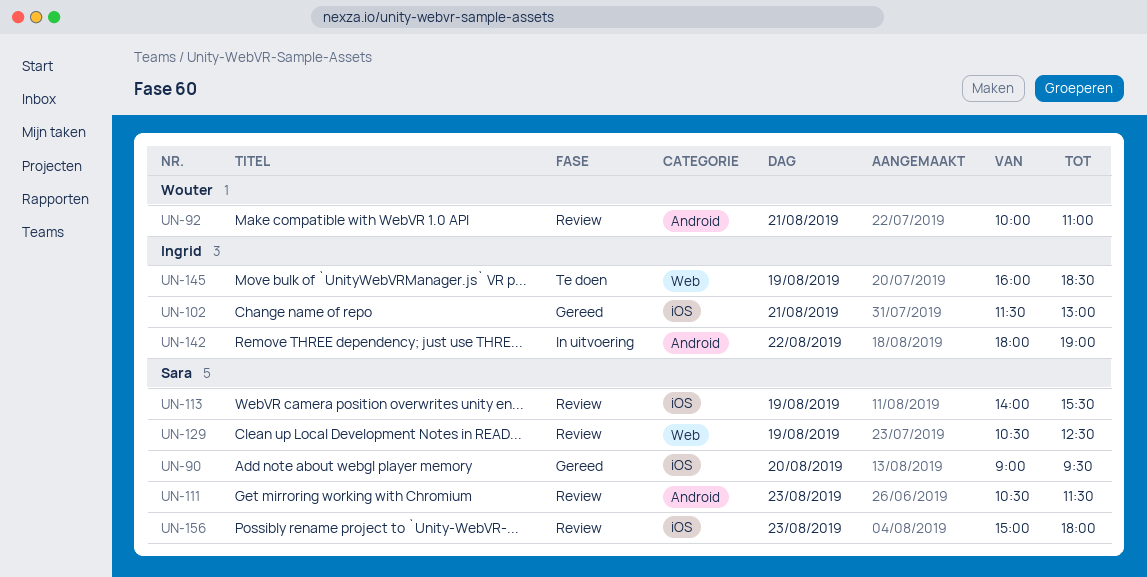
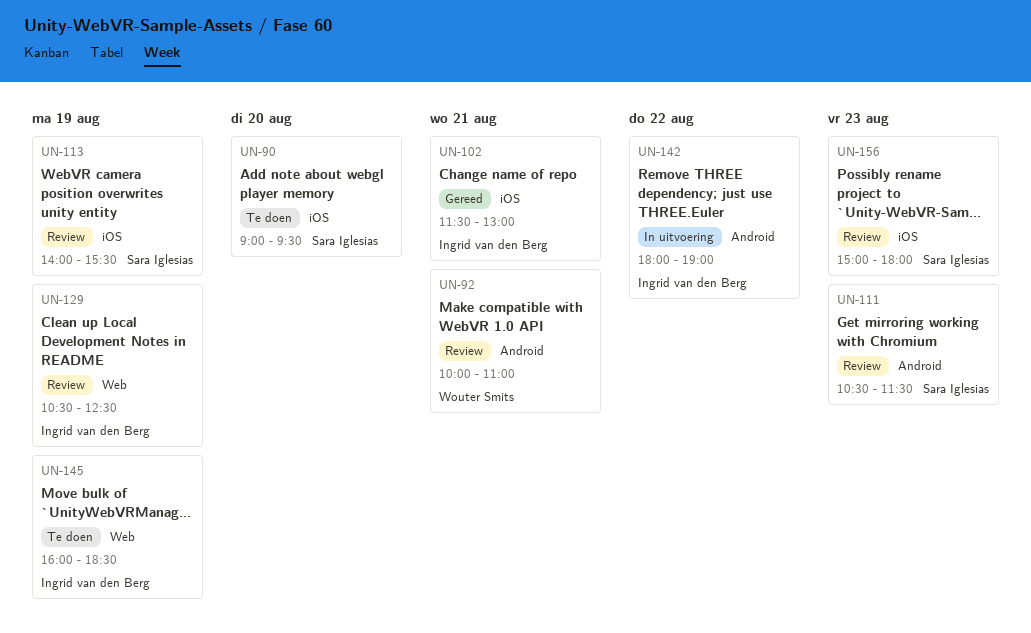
UN-90, status: Gereed -> Te doen
UN-129, owner: Sara Iglesias -> Ingrid van den Berg

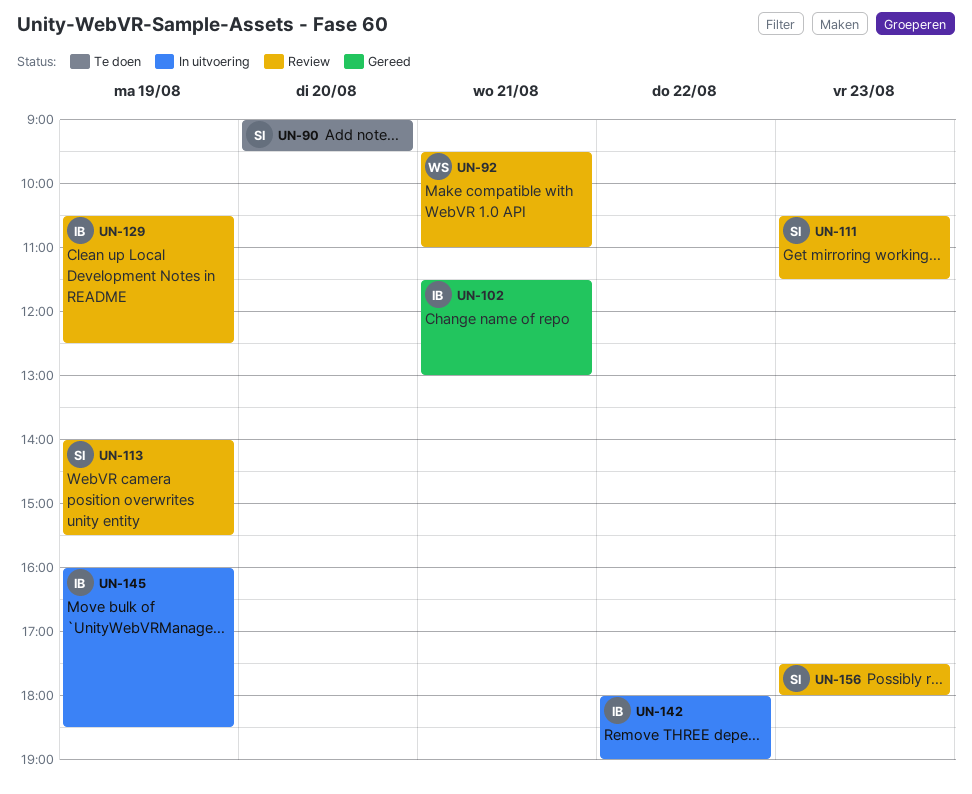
UN-92, begins: 10:00 -> 09:30
UN-145, status: Te doen -> In uitvoering
UN-156, begins: 15:00 -> 17:30

